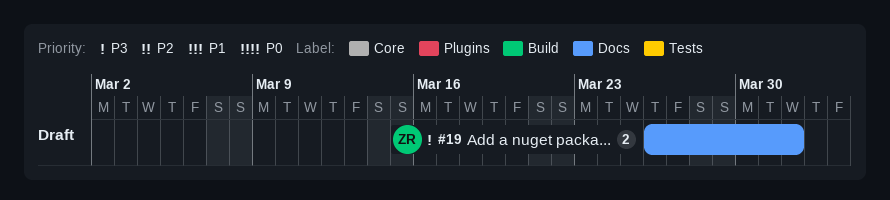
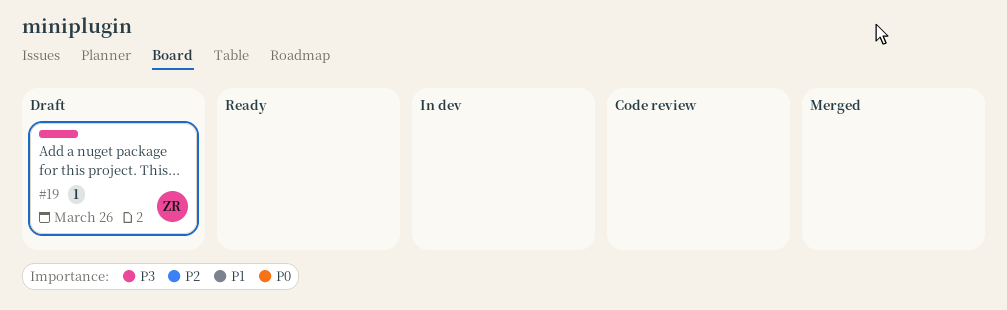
#19, estimate: 2 -> 1
#19, due: Apr 1 -> Mar 26

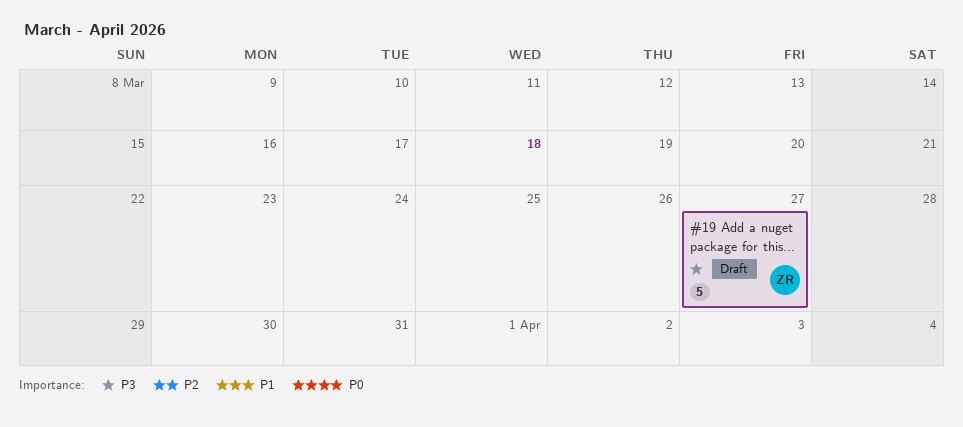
#19, estimate: 1 -> 5
#19, due: Mar 26 -> Mar 27

